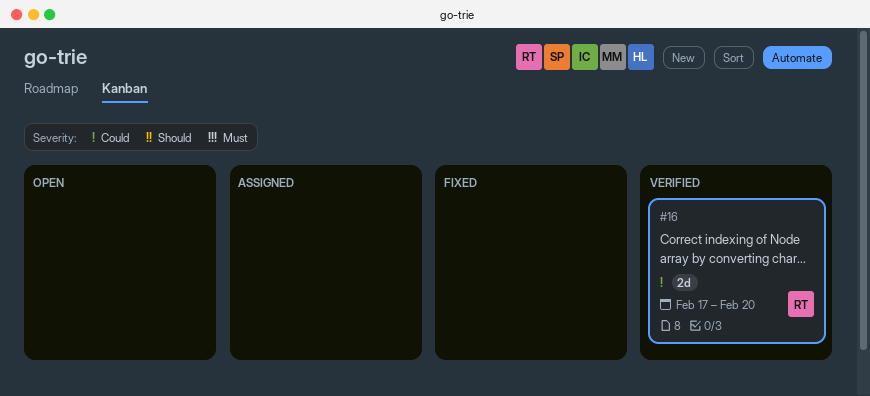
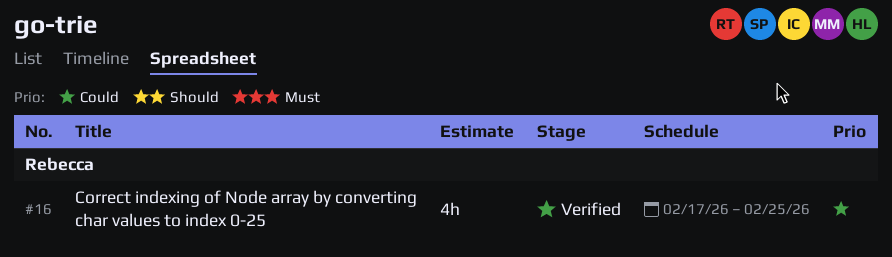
#16, estimate: 2d -> 4h
#16, due: Feb 20 -> Feb 25

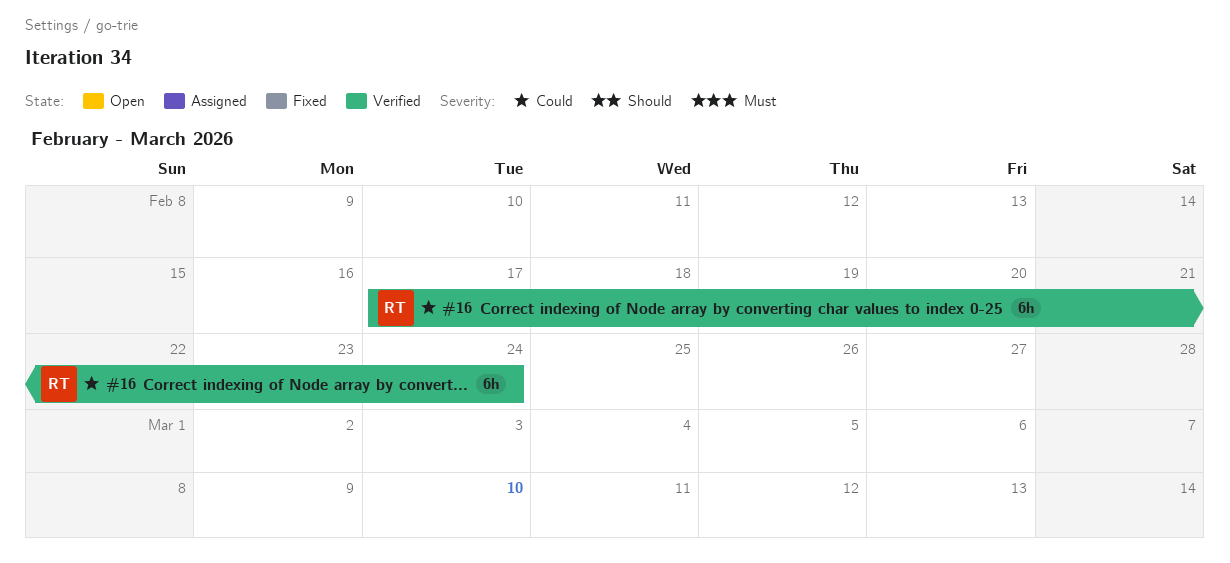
#16, estimate: 4h -> 6h
#16, due: Feb 25 -> Feb 24

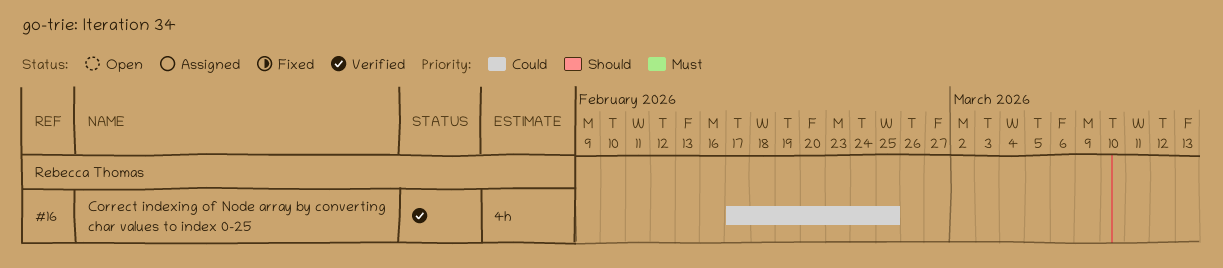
#16, estimate: 6h -> 4h
#16, due: Feb 24 -> Feb 25

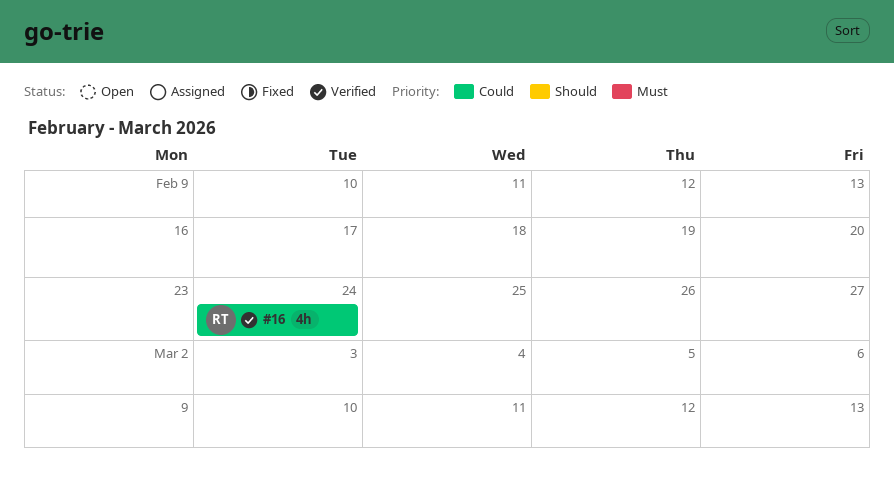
#16, start: Feb 17 -> Feb 24
#16, due: Feb 25 -> Feb 24

